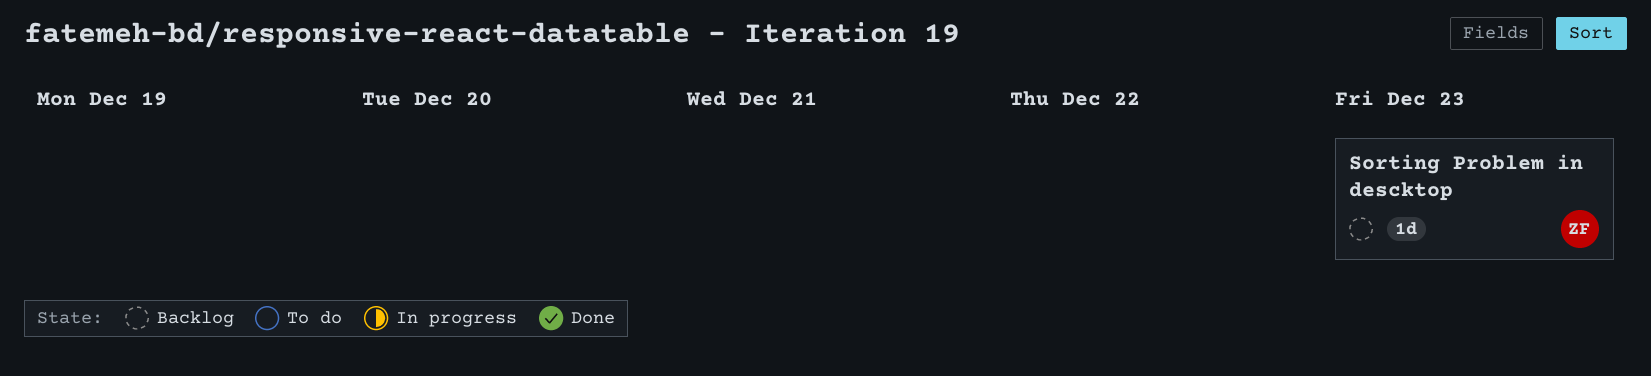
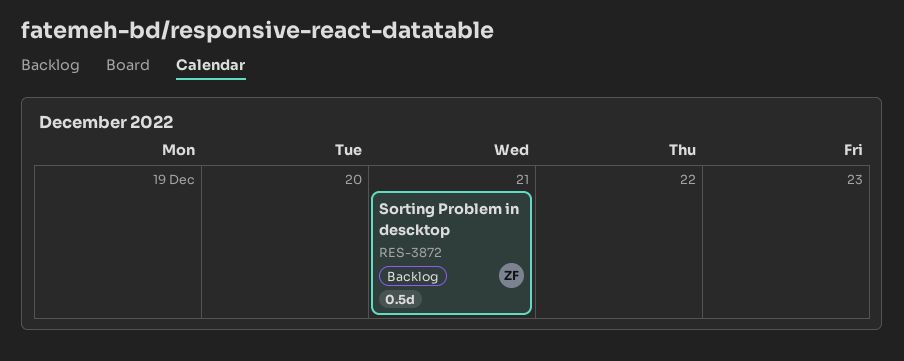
Sorting Problem in descktop, estimate: 1d -> 0.5d
Sorting Problem in descktop, due: Dec 23 -> Dec 21

